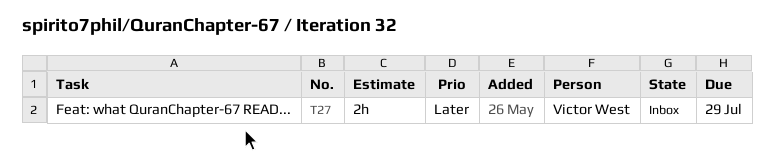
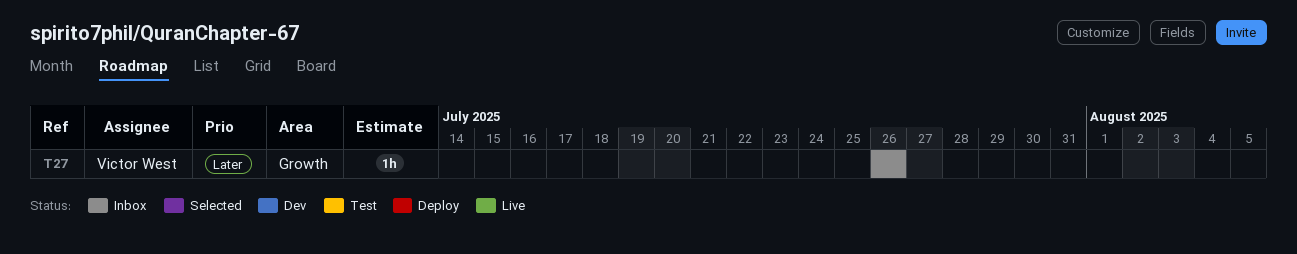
T27, estimate: 2h -> 1h
T27, due: Jul 29 -> Jul 26

